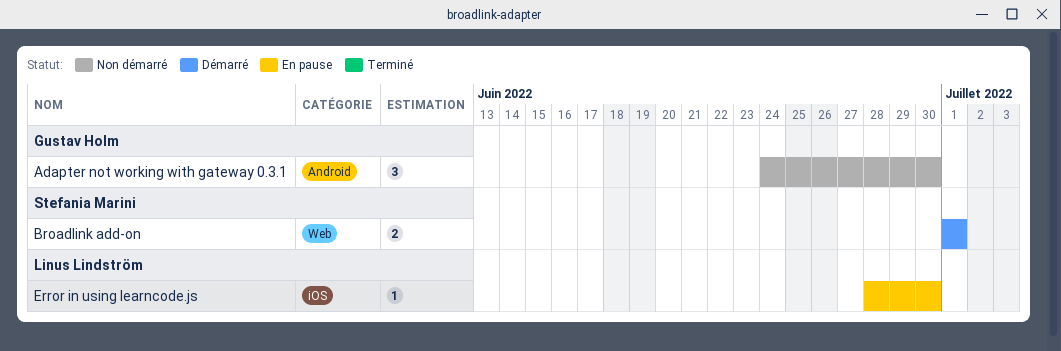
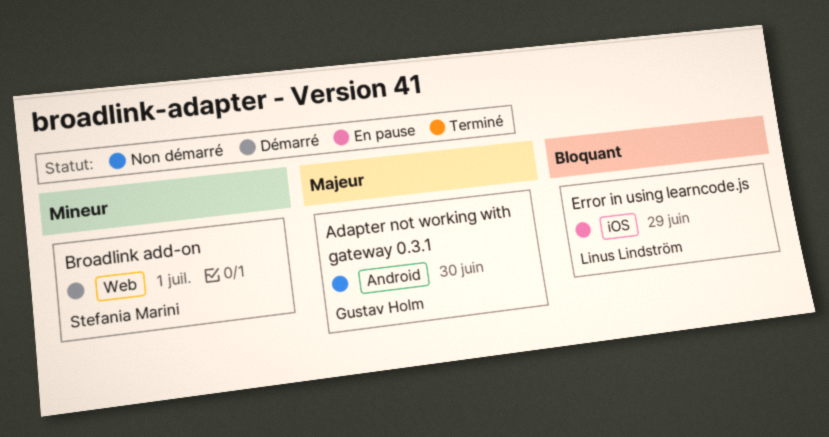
Error in using learncode.js, due: Jun 30 -> Jun 29

